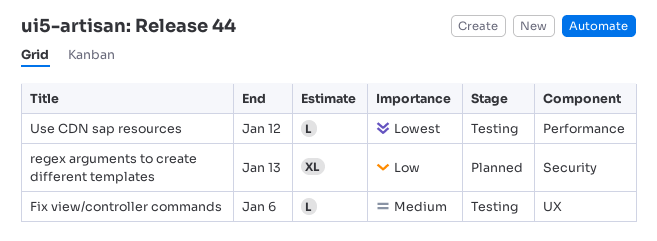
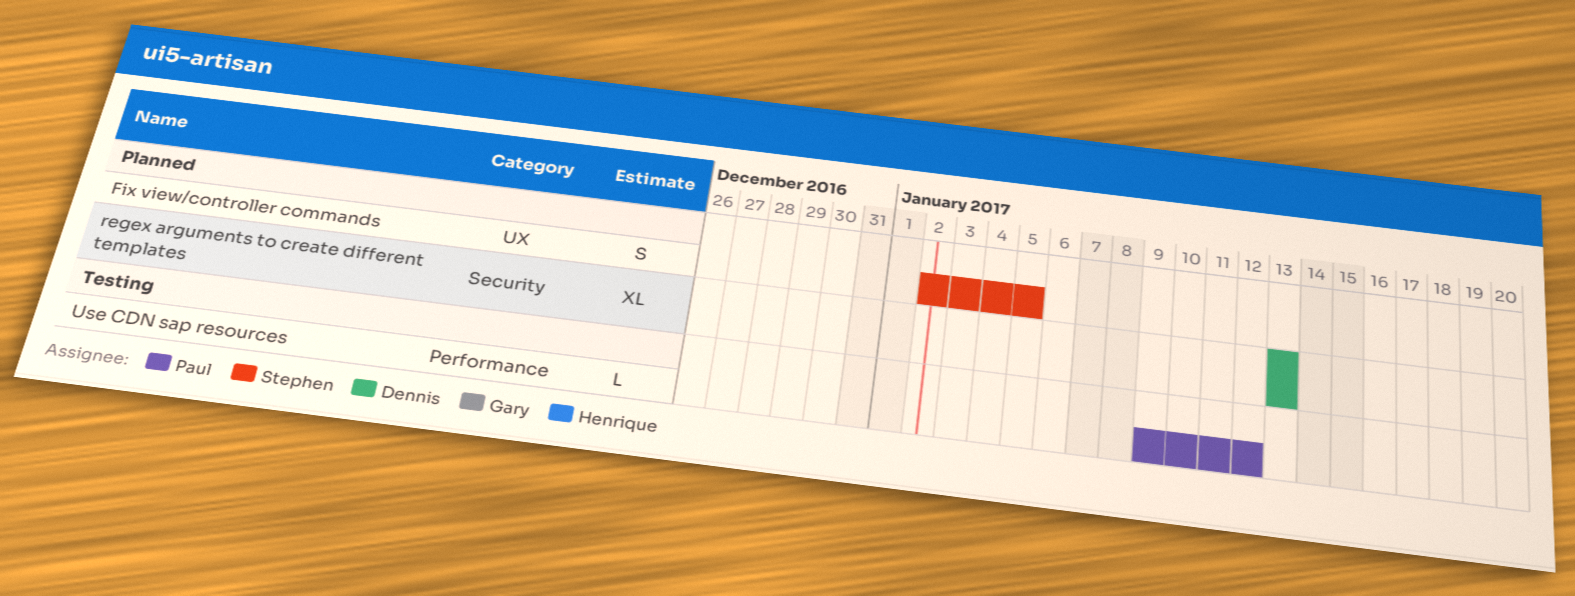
Fix view/controller commands, status: Testing -> Planned
Fix view/controller commands, estimate: L -> S
Fix view/controller commands, due: Jan 6 -> Jan 5

